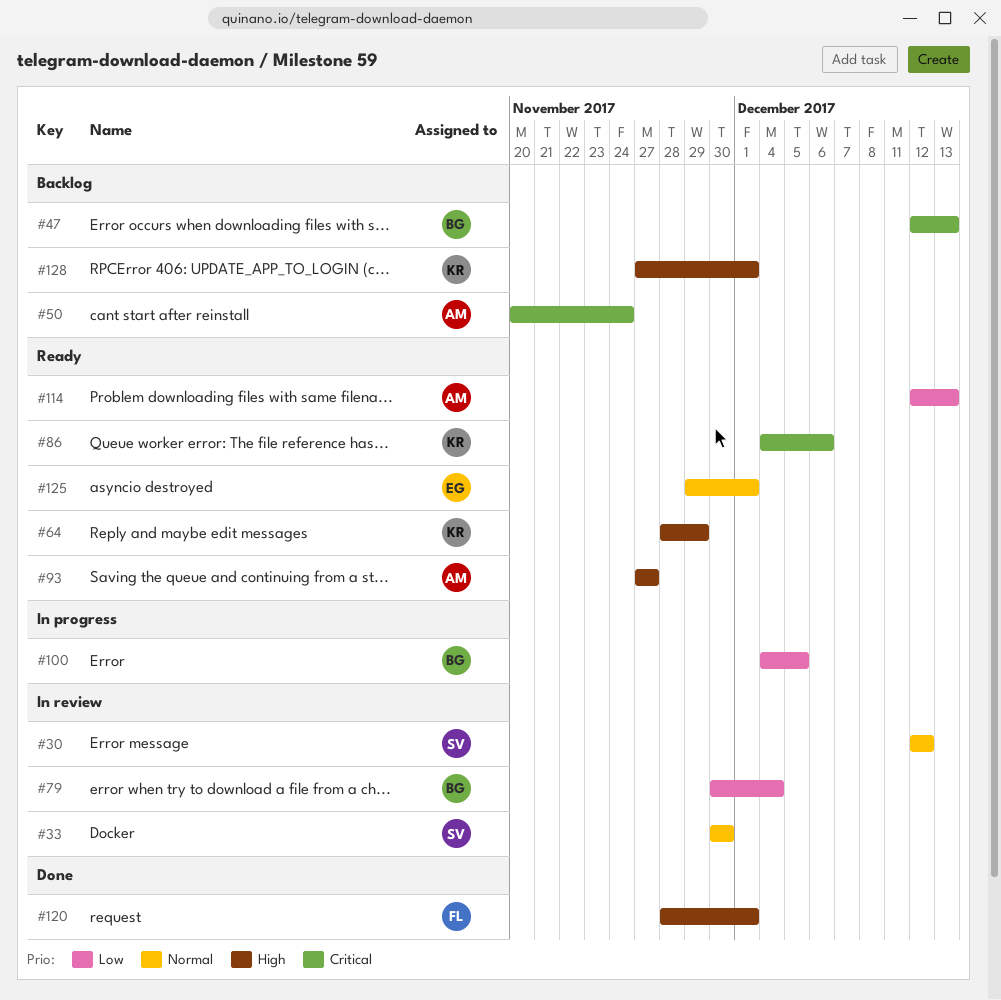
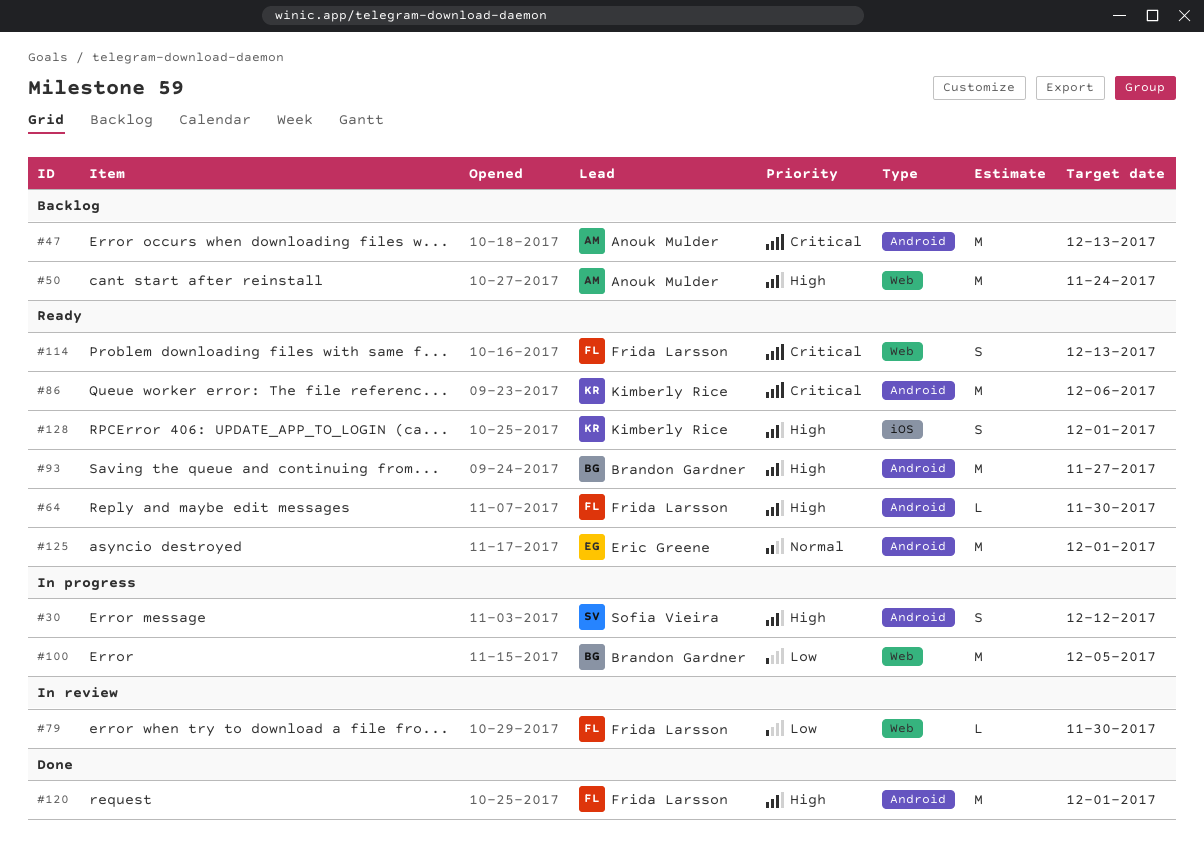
#30, status: In review -> In progress
#30, priority: Normal -> High
#33: present -> none
#47, owner: Brandon Gardner -> Anouk Mulder
#50, priority: Critical -> High
#64, owner: Kimberly Rice -> Frida Larsson
#64, due: Nov 29 -> Nov 30
#79, owner: Brandon Gardner -> Frida Larsson
#79, due: Dec 4 -> Nov 30
#93, owner: Anouk Mulder -> Brandon Gardner
#114, owner: Anouk Mulder -> Frida Larsson
#114, priority: Low -> Critical
#128, status: Backlog -> Ready

